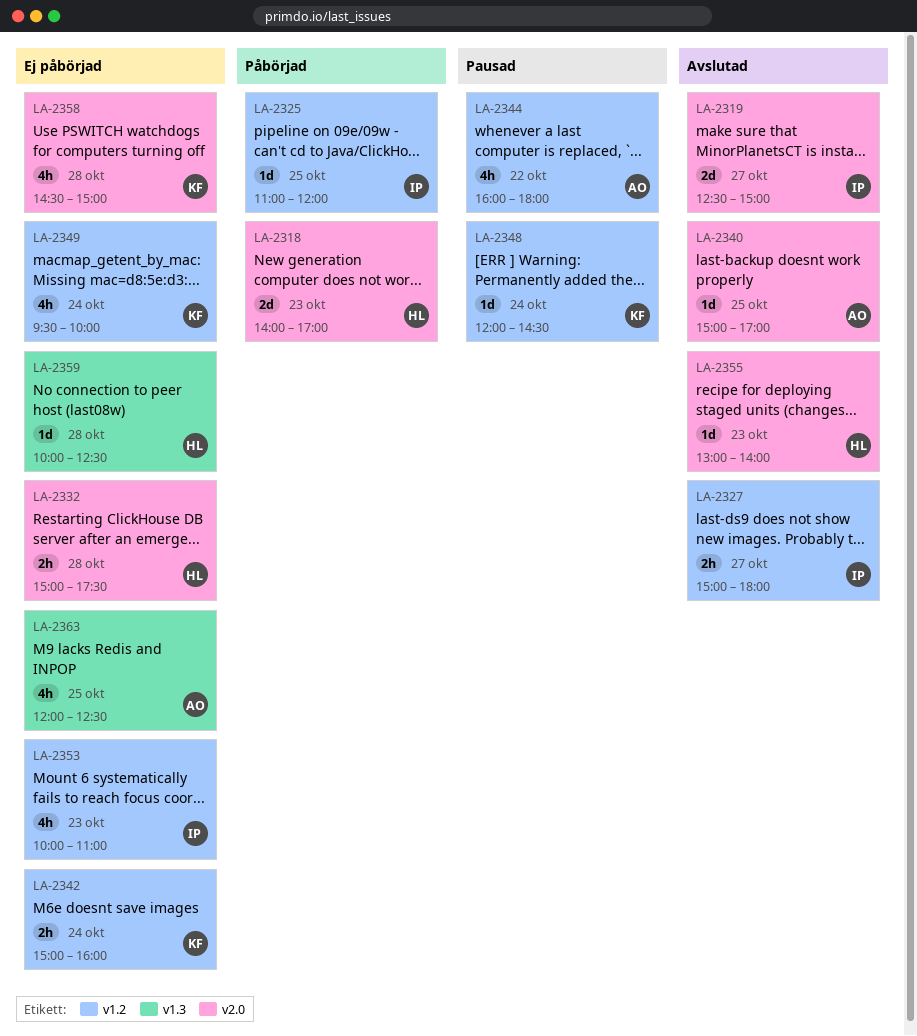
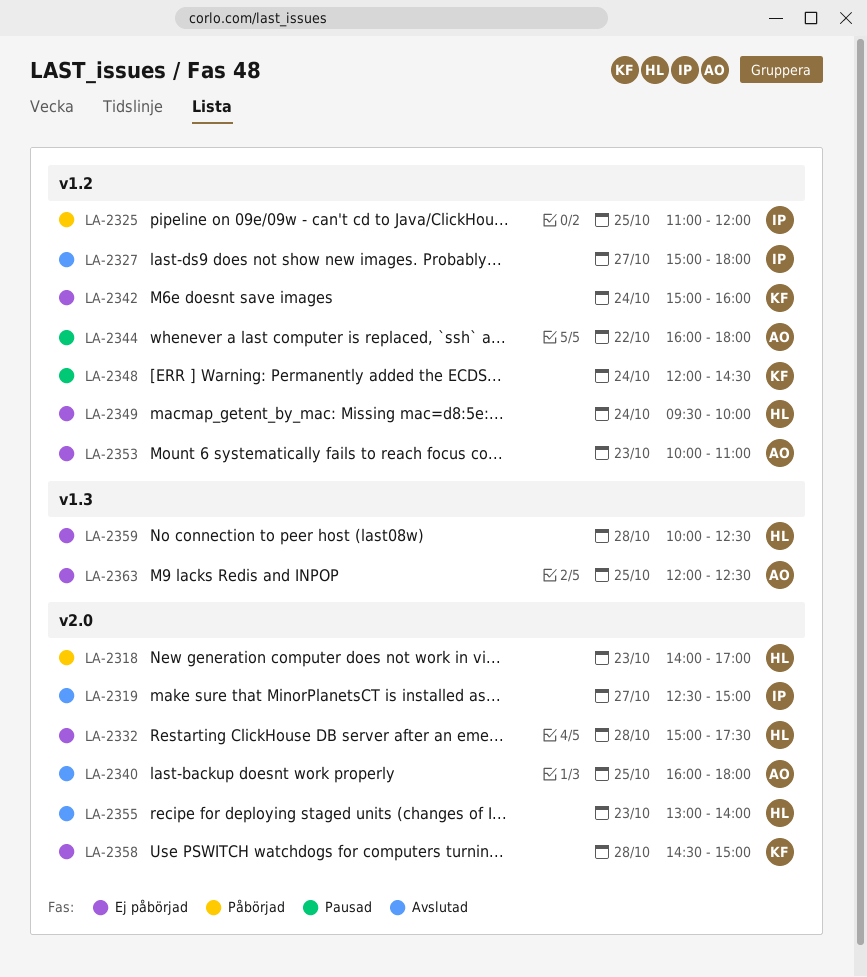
LA-2340, begins: 15:00 -> 16:00
LA-2340, ends: 17:00 -> 18:00
LA-2349, owner: KF -> HL
LA-2353, owner: IP -> AO

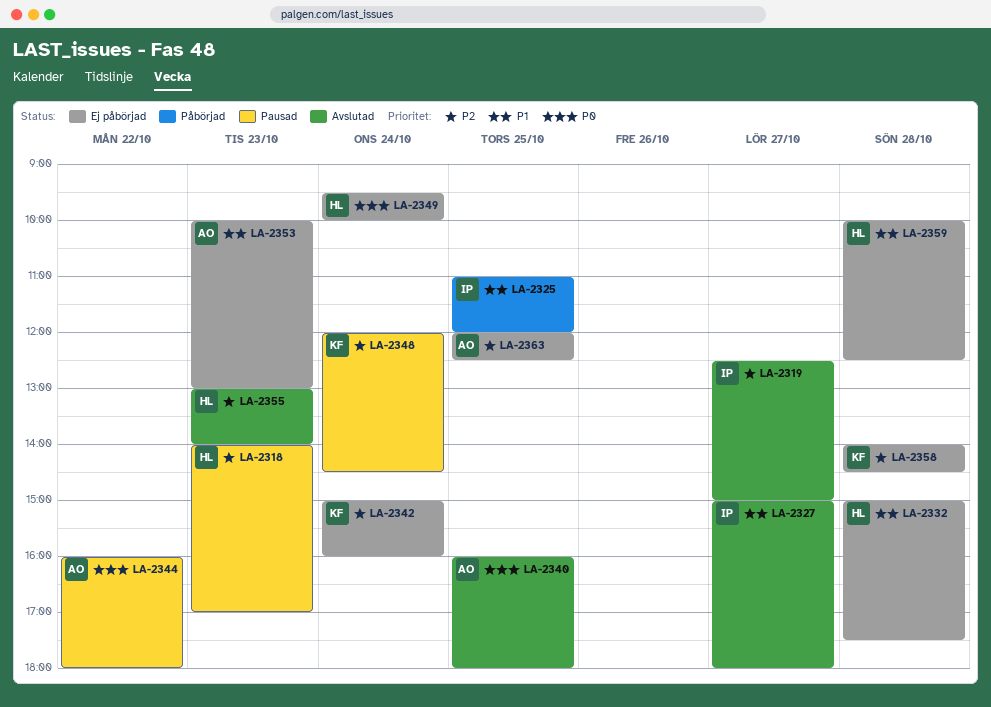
LA-2318, status: Påbörjad -> Pausad
LA-2353, ends: 11:00 -> 13:00
LA-2358, begins: 14:30 -> 14:00
LA-2358, ends: 15:00 -> 14:30

